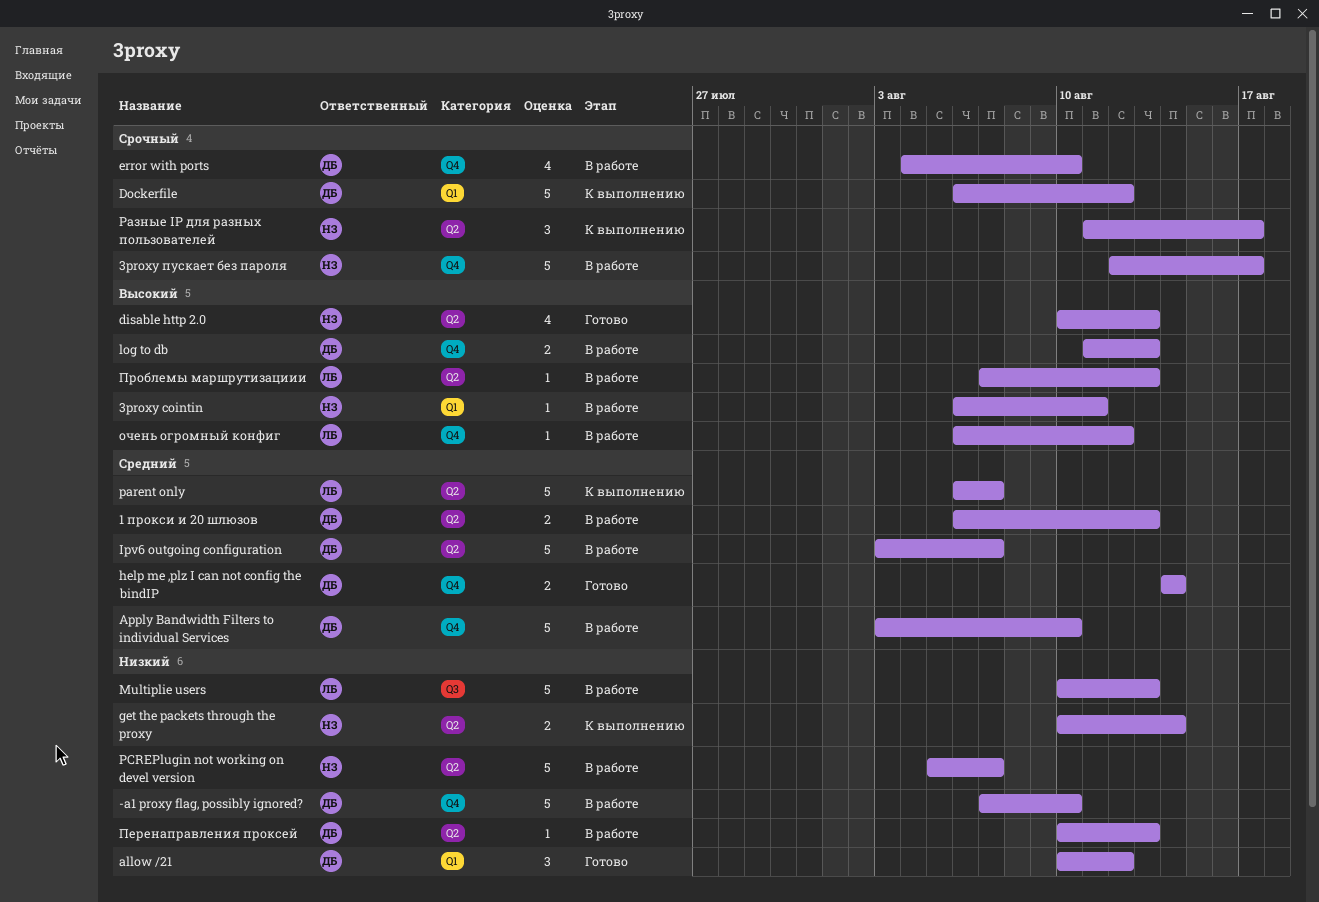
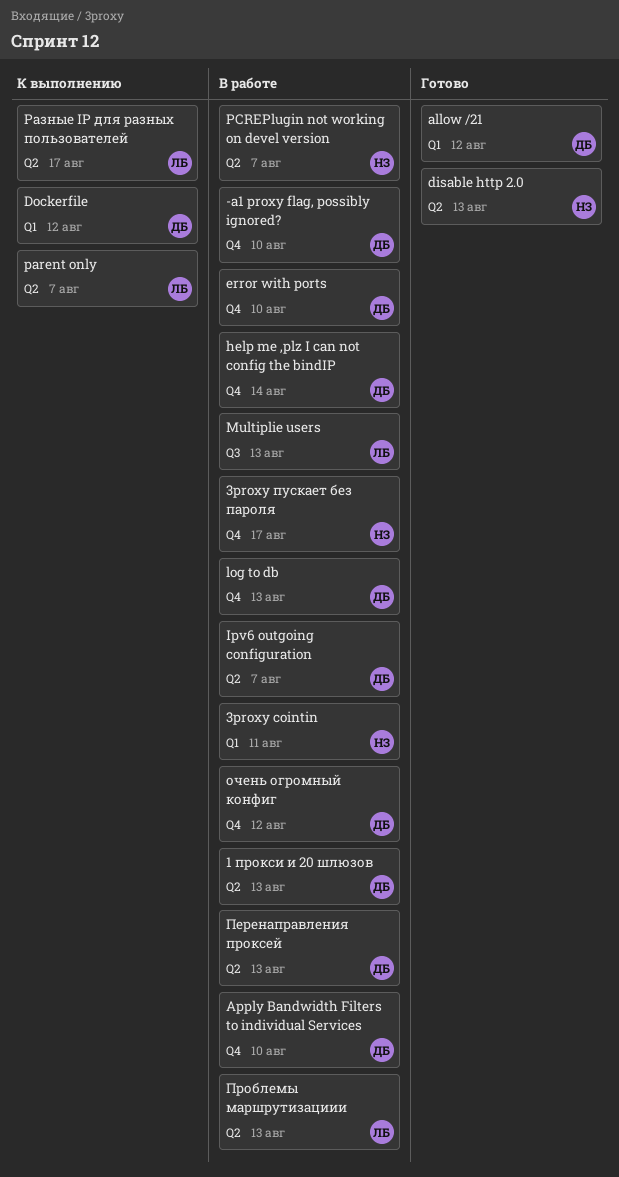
get the packets through the proxy: present -> none
help me ,plz I can not config the bindIP, status: Готово -> В работе
очень огромный конфиг, owner: ЛБ -> ДБ
Разные IP для разных пользователей, owner: НЗ -> ЛБ

